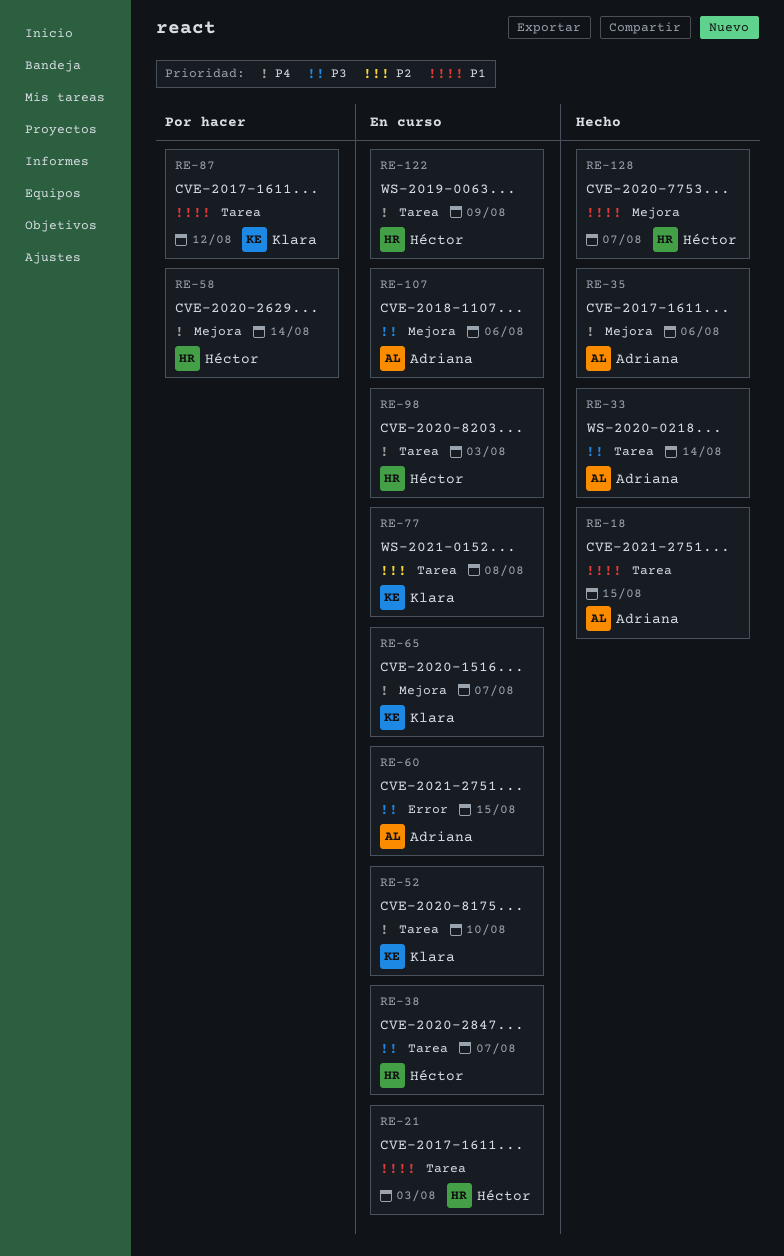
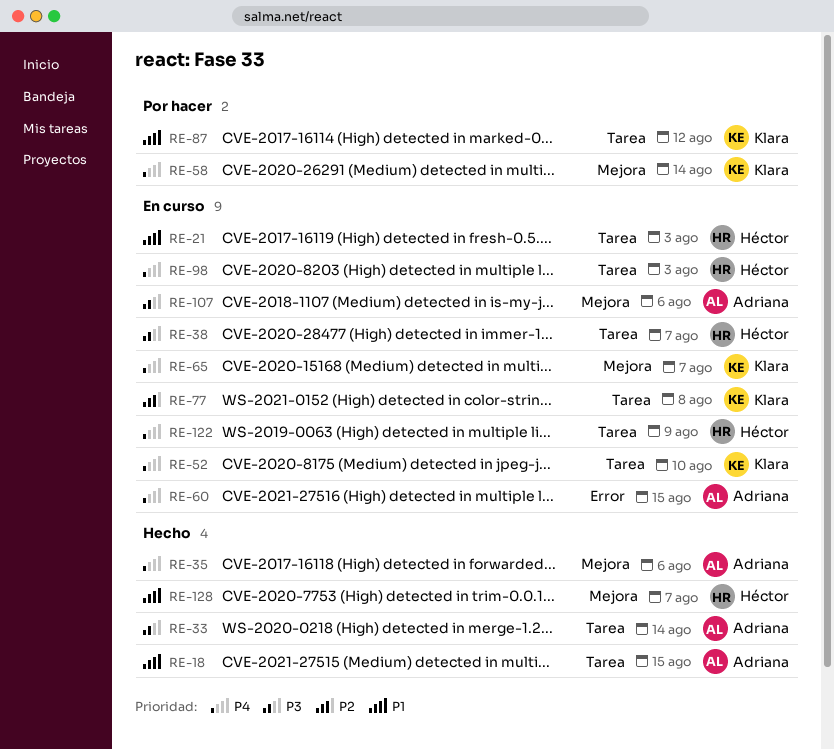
RE-58, owner: Héctor -> Klara
RE-60, priority: P3 -> P4

